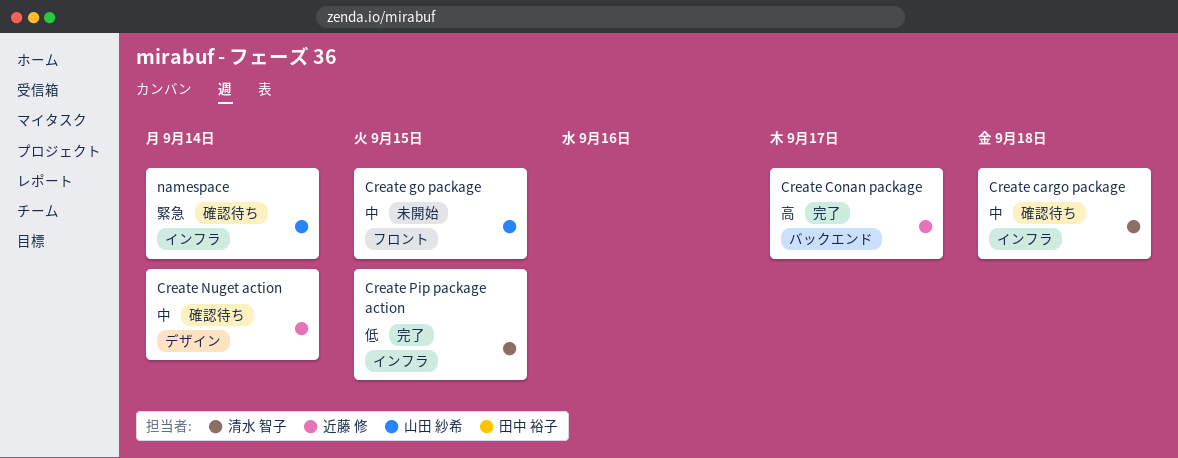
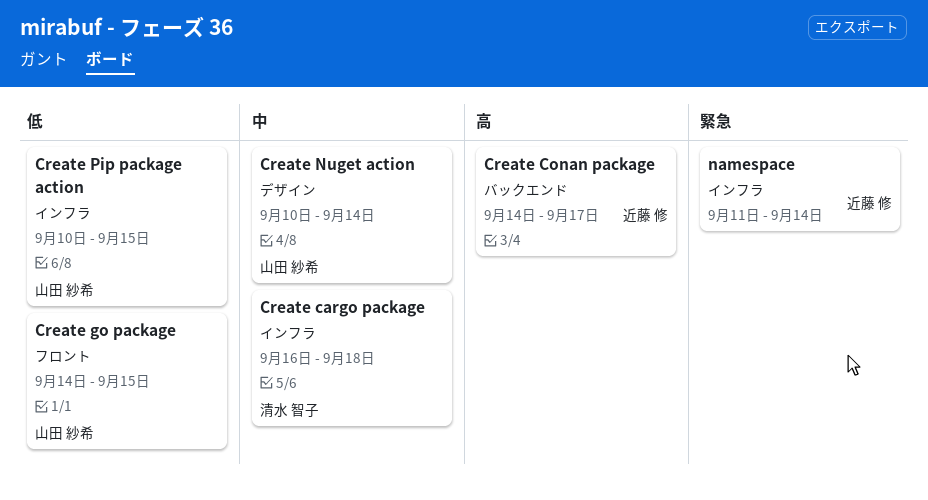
Create go package, priority: 中 -> 低
Create Nuget action, owner: 近藤 修 -> 山田 紗希
Create Pip package action, owner: 清水 智子 -> 山田 紗希
namespace, owner: 山田 紗希 -> 近藤 修

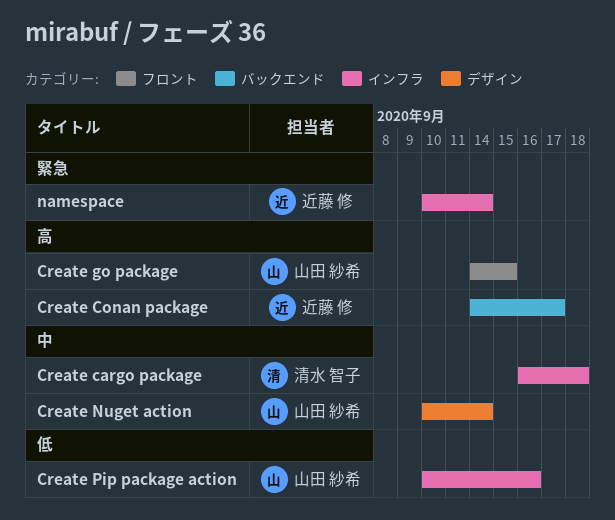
Create go package, priority: 低 -> 高
Create Pip package action, due: Sep 15 -> Sep 16
namespace, start: Sep 11 -> Sep 10

